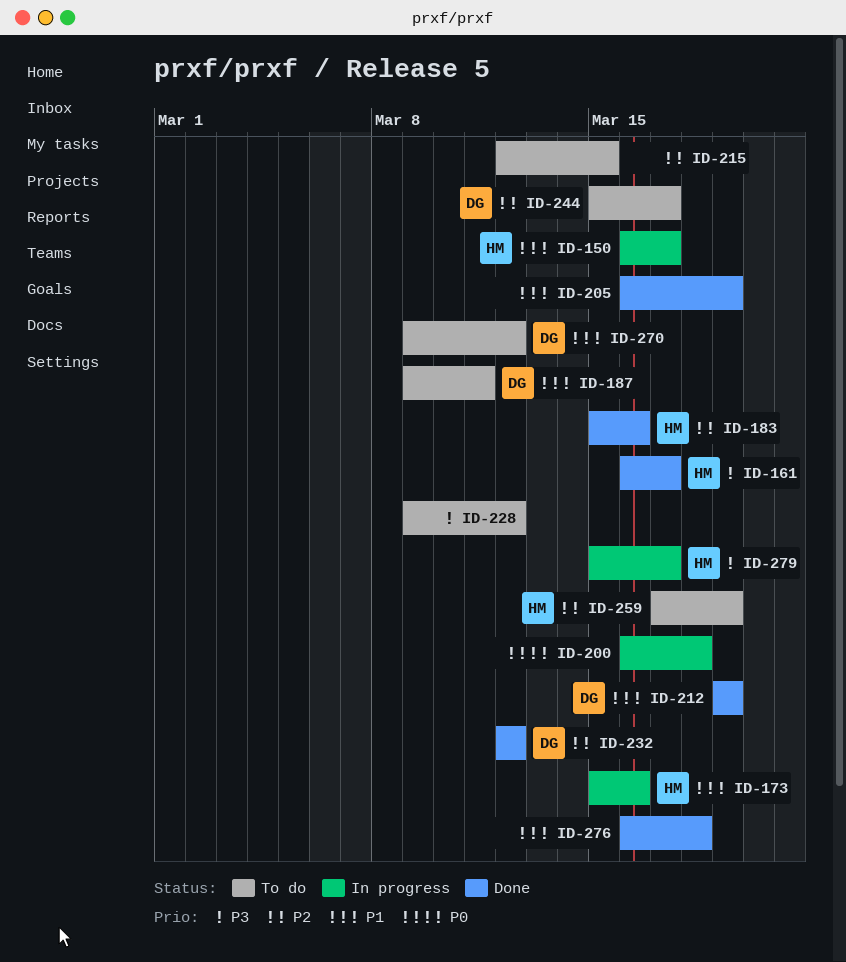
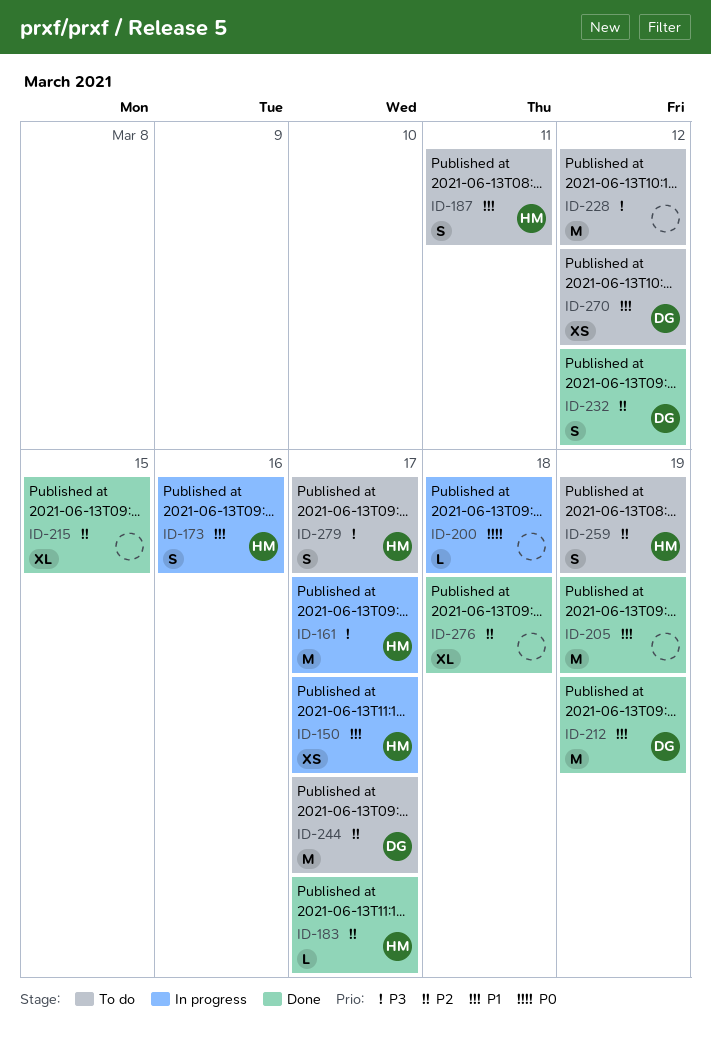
ID-161, status: Done -> In progress
ID-183, due: Mar 16 -> Mar 17
ID-187, owner: DG -> HM
ID-215, status: To do -> Done
ID-276, priority: P1 -> P2
ID-279, status: In progress -> To do

